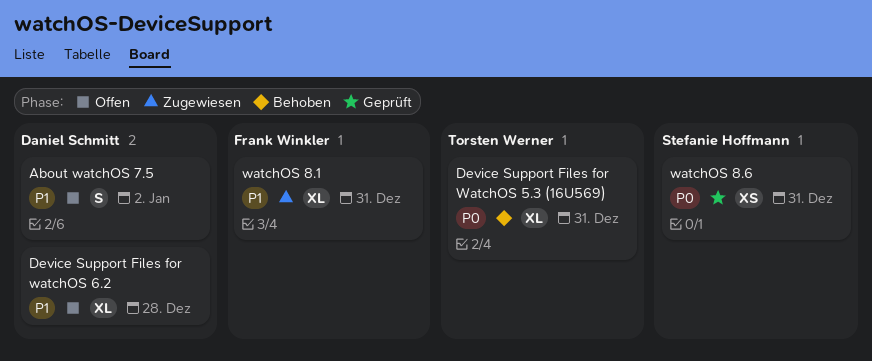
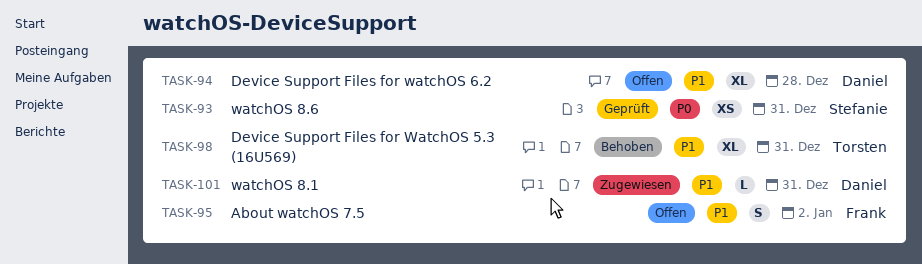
About watchOS 7.5, owner: Daniel Schmitt -> Frank Winkler
Device Support Files for WatchOS 5.3 (16U569), priority: P0 -> P1
watchOS 8.1, owner: Frank Winkler -> Daniel Schmitt
watchOS 8.1, estimate: XL -> L

